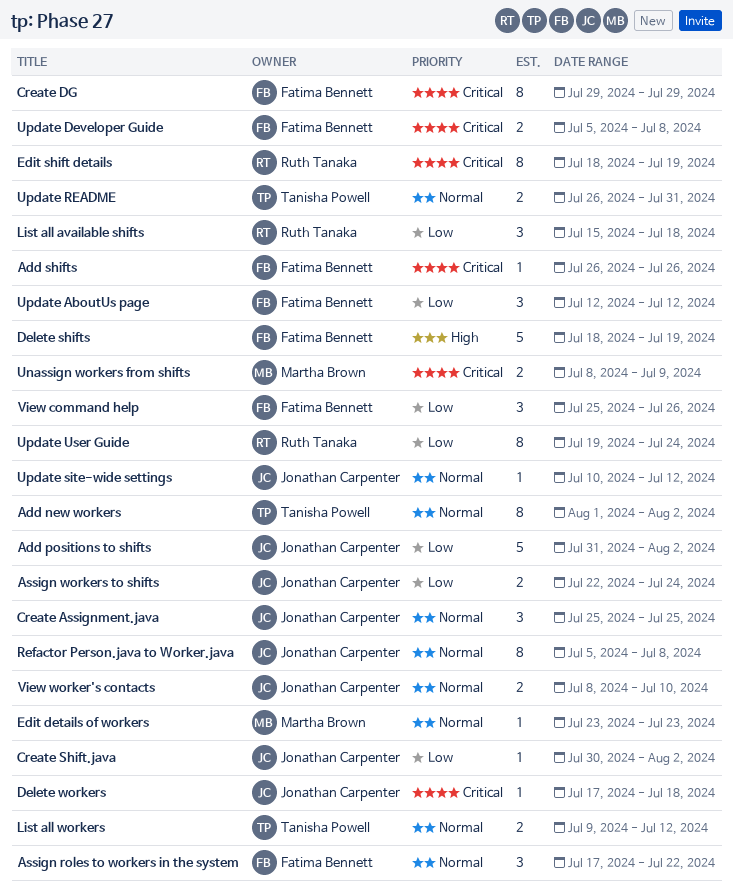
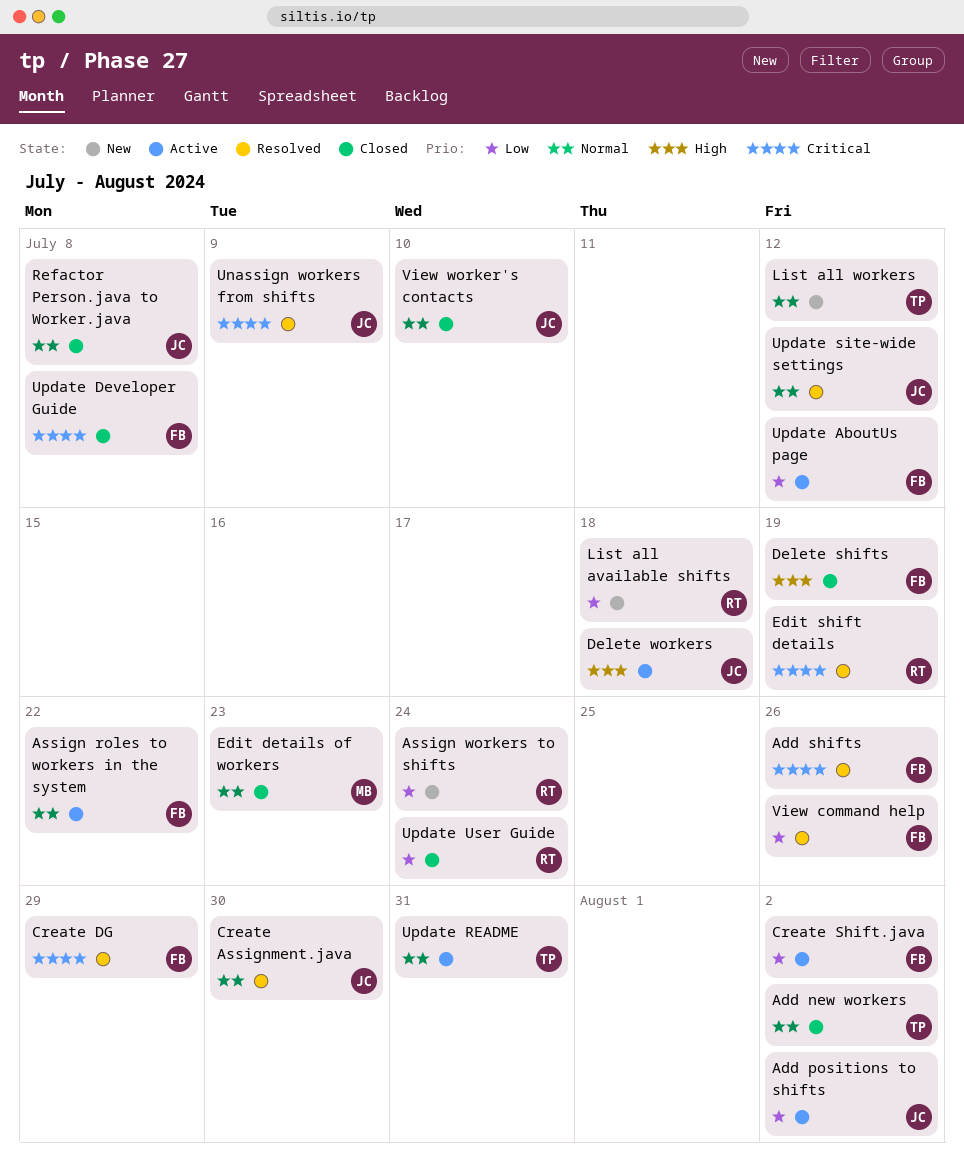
Assign workers to shifts, owner: Jonathan Carpenter -> Ruth Tanaka
Create Assignment.java, due: Jul 25 -> Jul 30
Create Shift.java, owner: Jonathan Carpenter -> Fatima Bennett
Delete workers, priority: Critical -> High
Unassign workers from shifts, owner: Martha Brown -> Jonathan Carpenter

